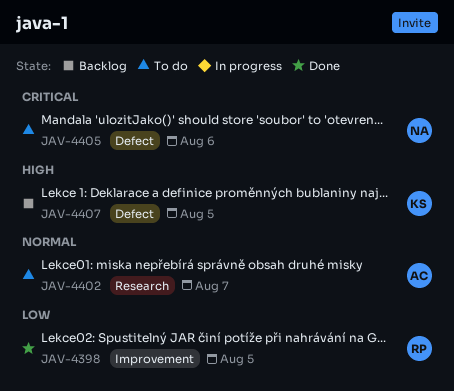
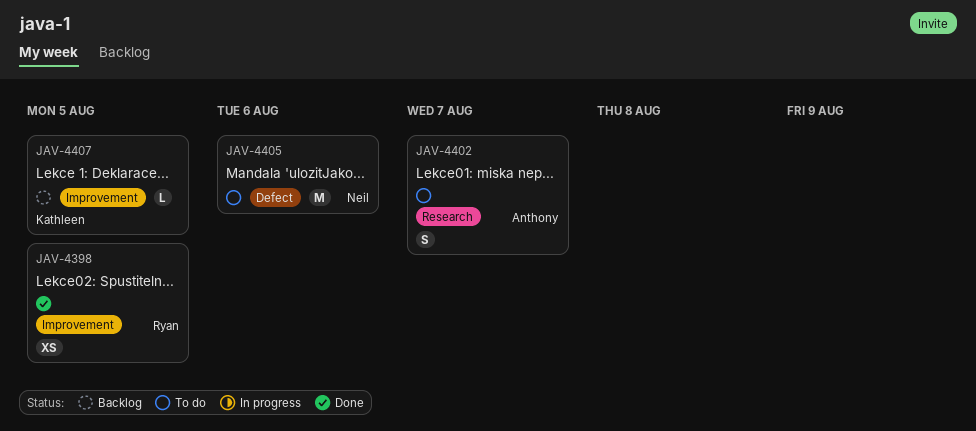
JAV-4407, label: Defect -> Improvement

